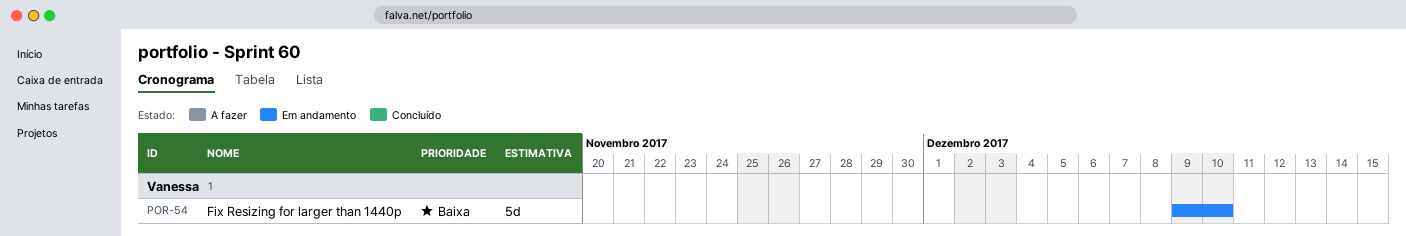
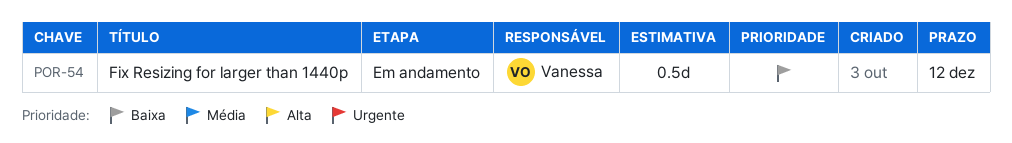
POR-54, estimate: 5d -> 0.5d
POR-54, due: Dec 10 -> Dec 12

